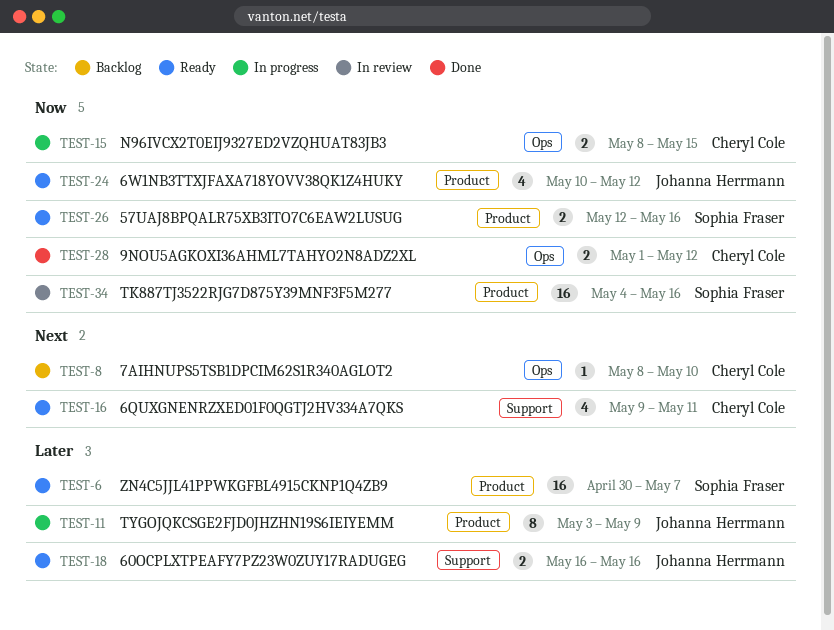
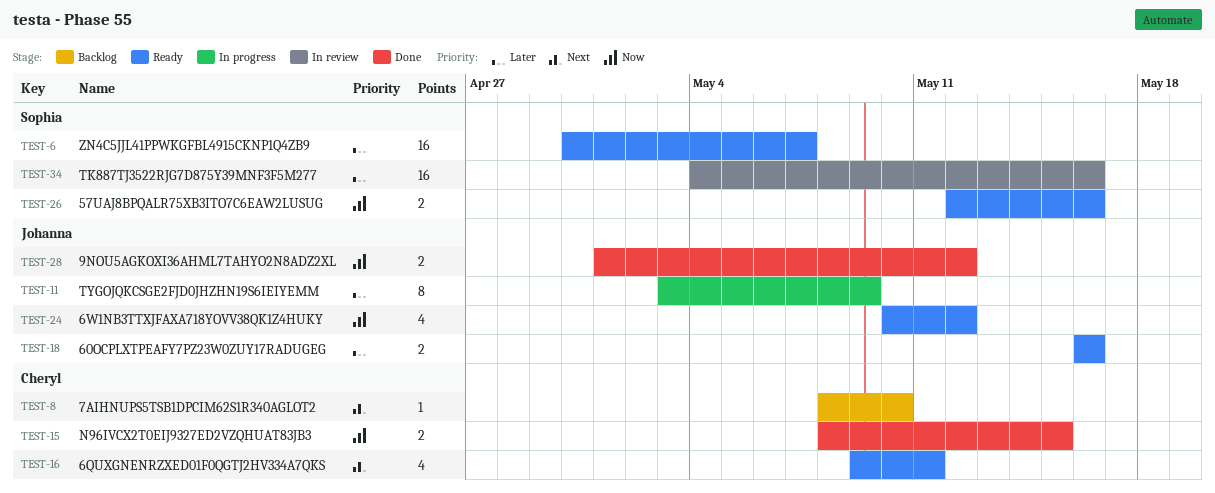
TEST-15, status: In progress -> Done
TEST-28, owner: Cheryl Cole -> Johanna Herrmann
TEST-34, priority: Now -> Later

